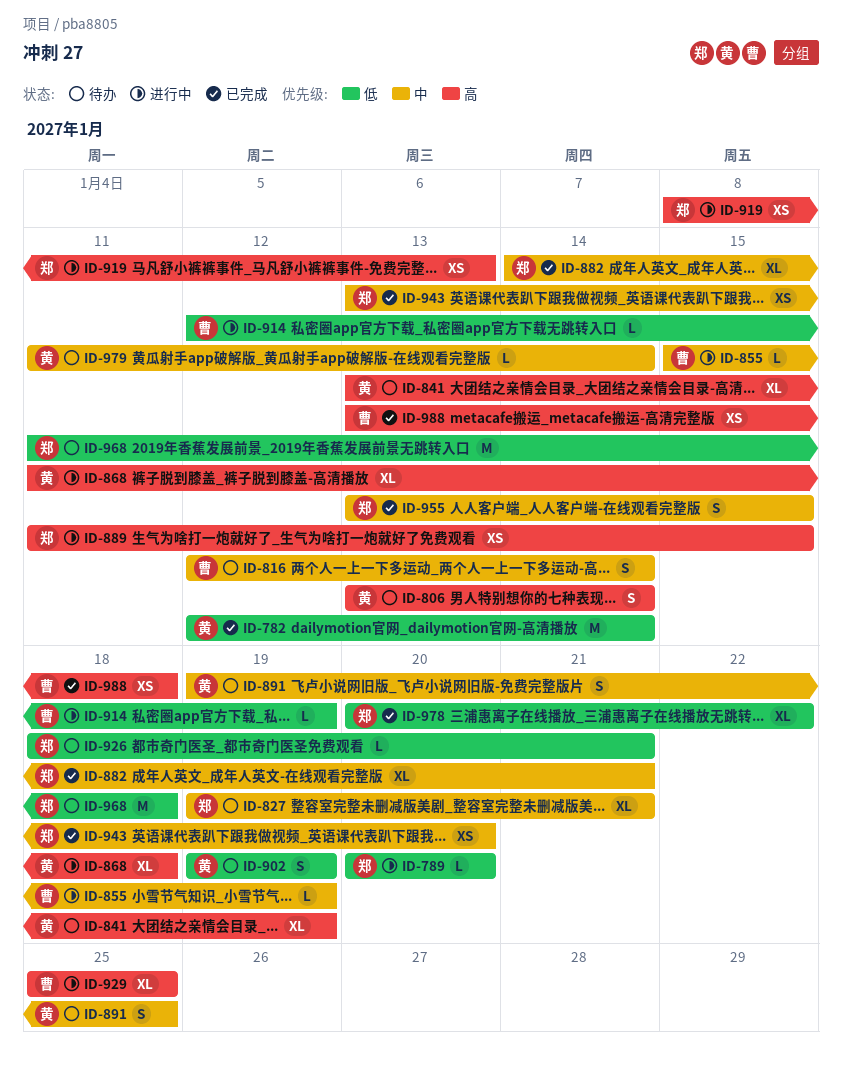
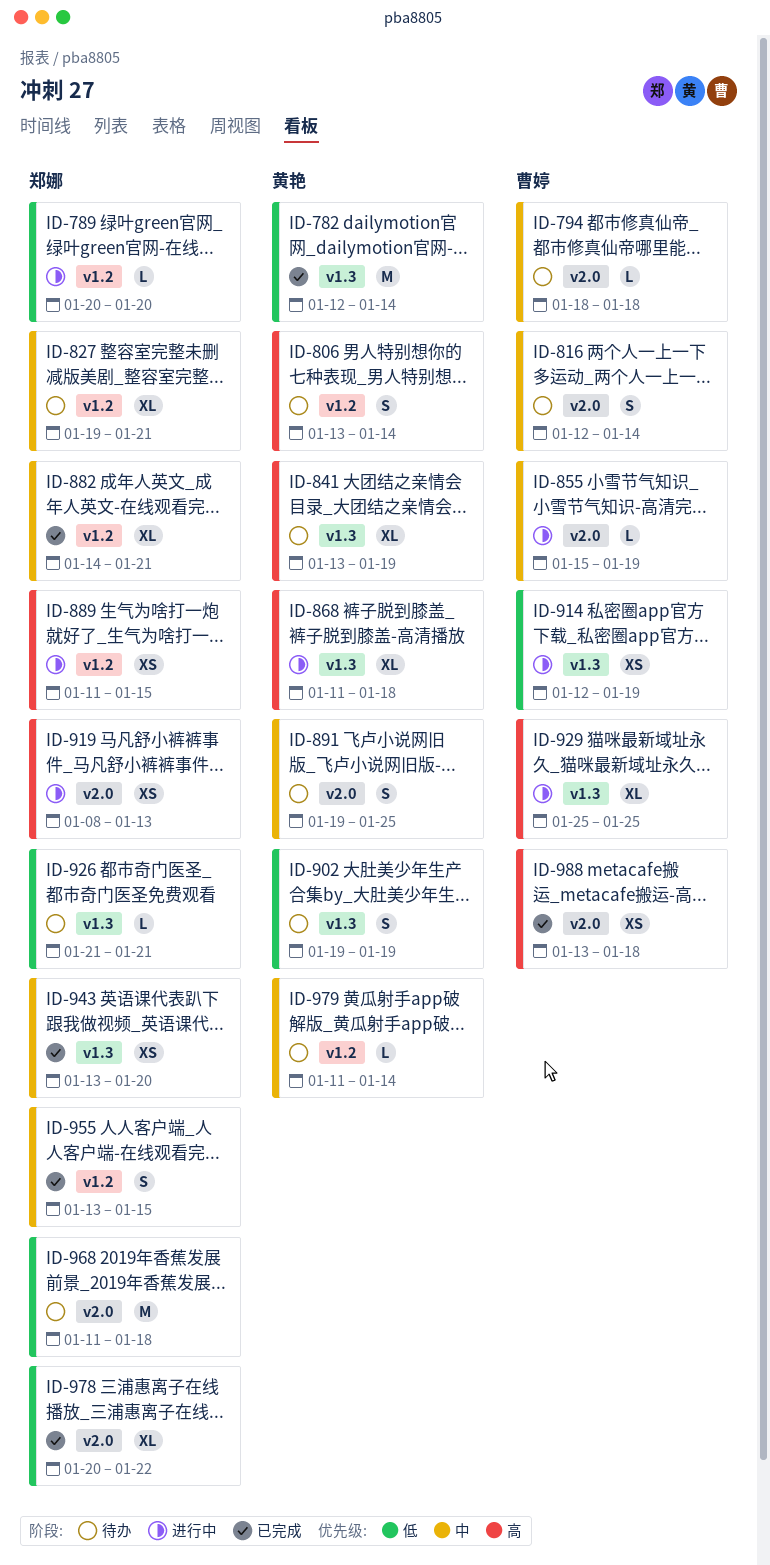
ID-794: none -> present
ID-914, estimate: L -> XS
ID-926, start: Jan 18 -> Jan 21

